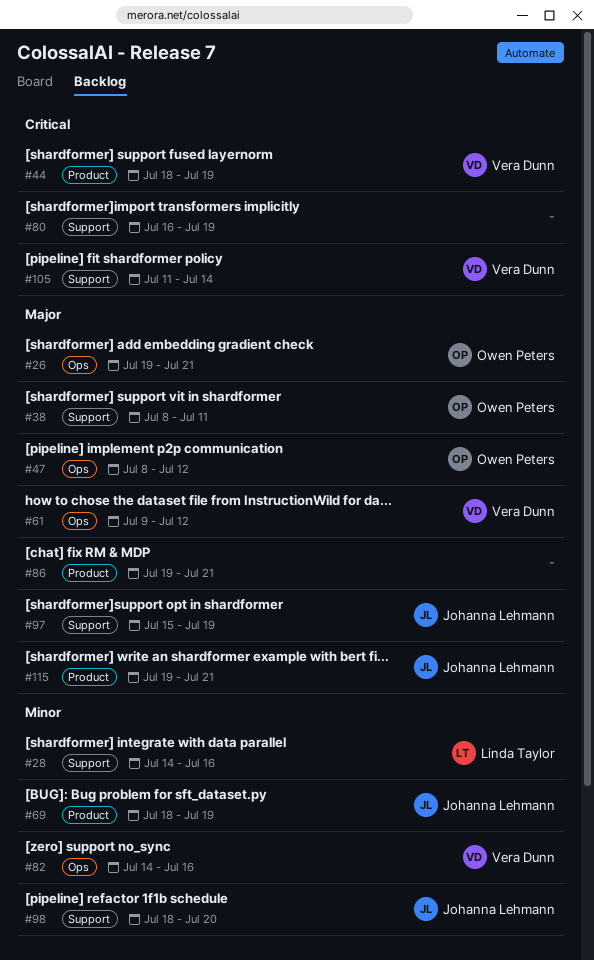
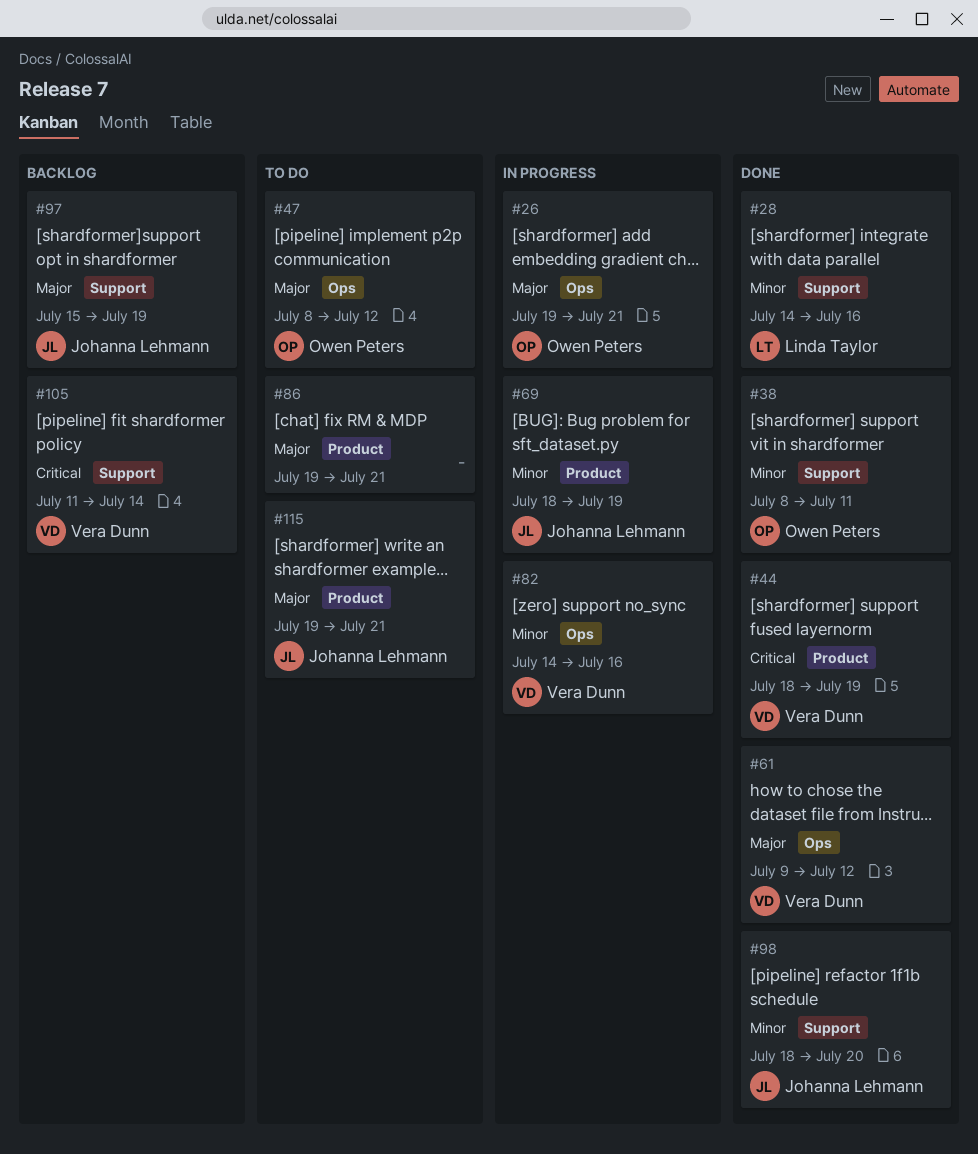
#38, priority: Major -> Minor
#80: present -> none

